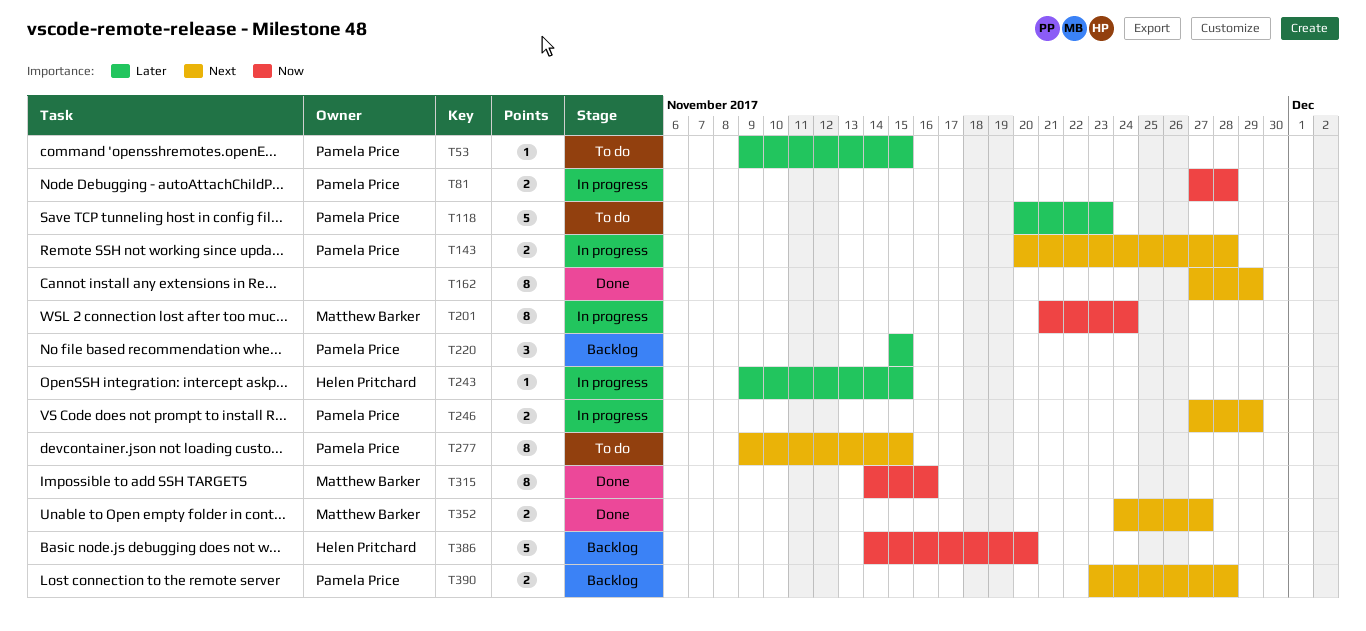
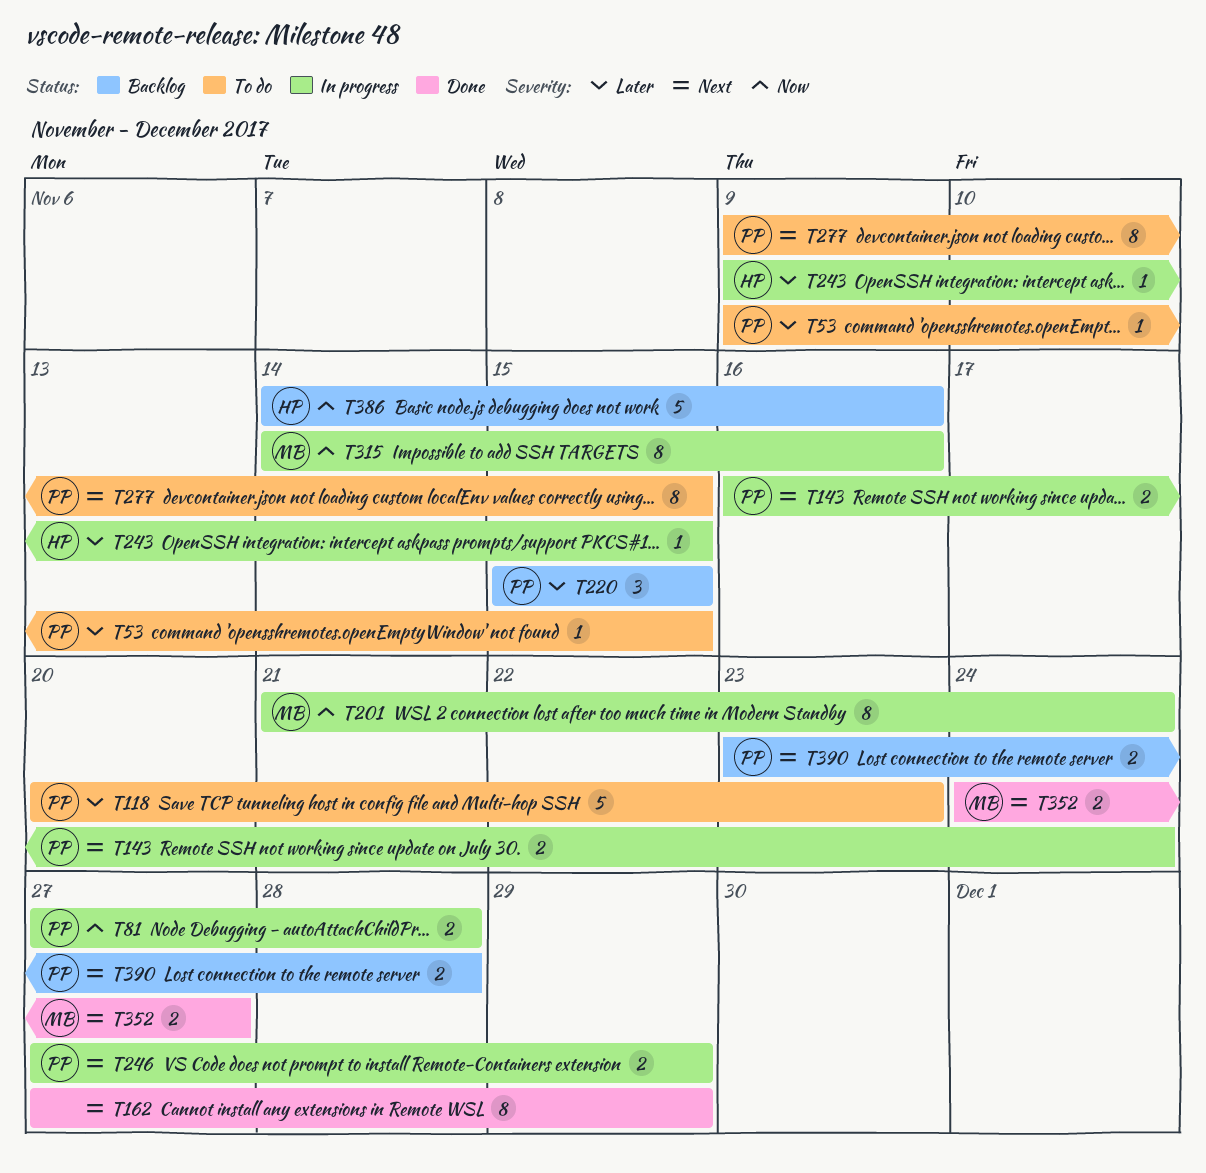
T143, start: Nov 20 -> Nov 16
T143, due: Nov 28 -> Nov 24
T315, status: Done -> In progress
T386, due: Nov 20 -> Nov 16

